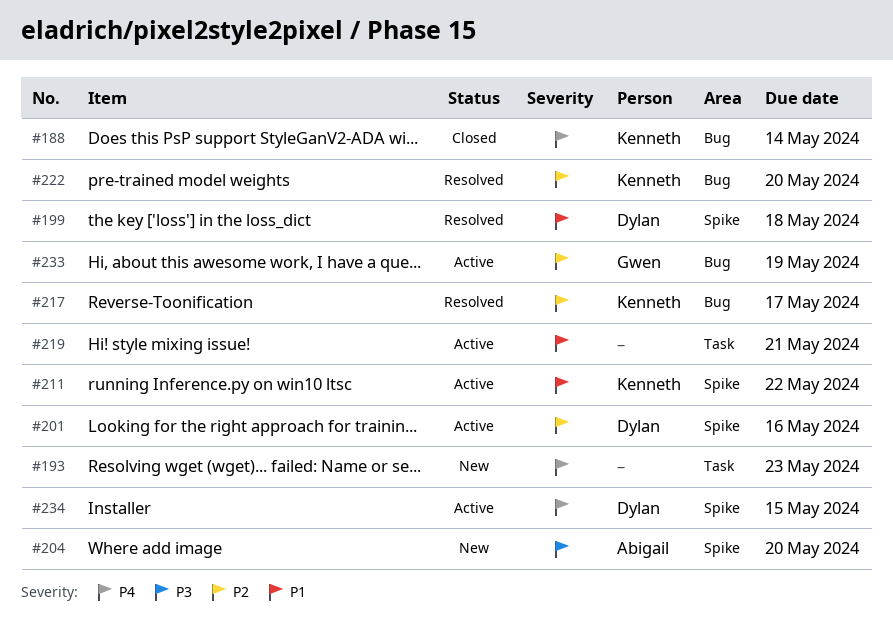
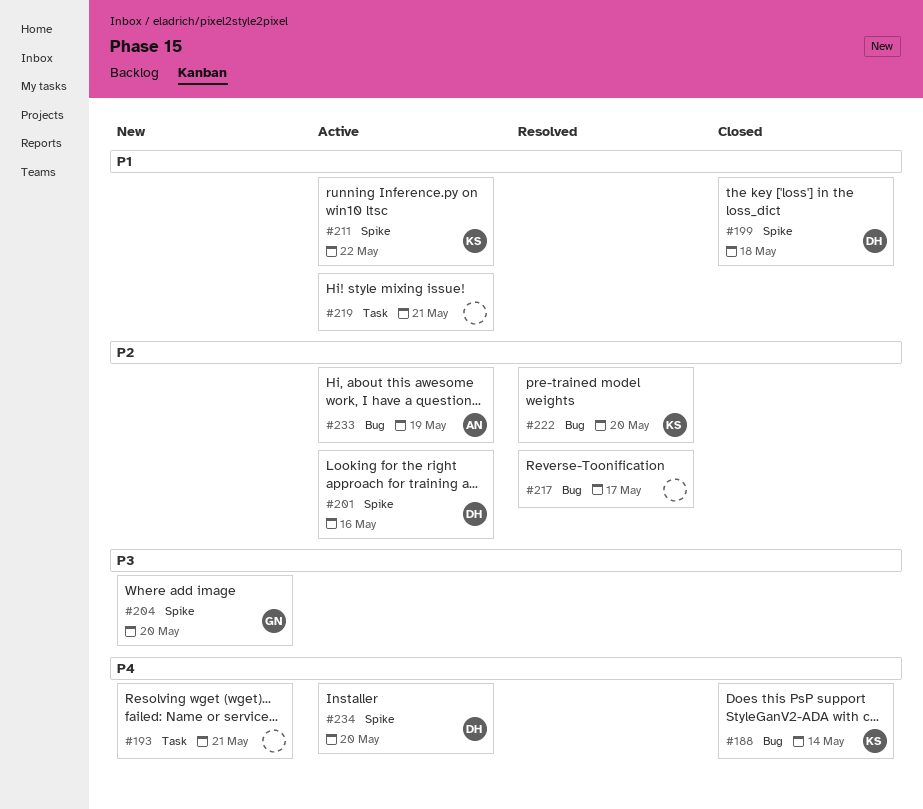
#193, due: May 23 -> May 21
#199, status: Resolved -> Closed
#204, owner: Abigail -> Gwen
#217, owner: Kenneth -> none
#233, owner: Gwen -> Abigail
#234, due: May 15 -> May 20

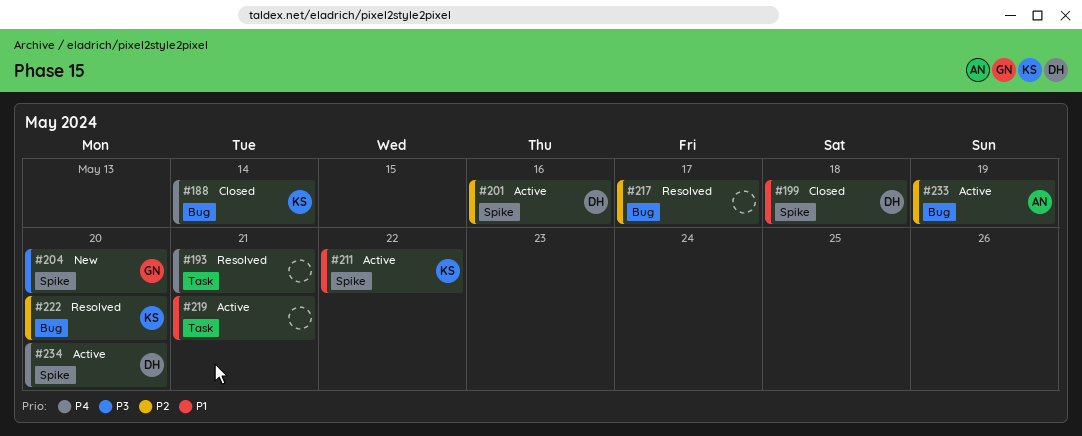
#193, status: New -> Resolved

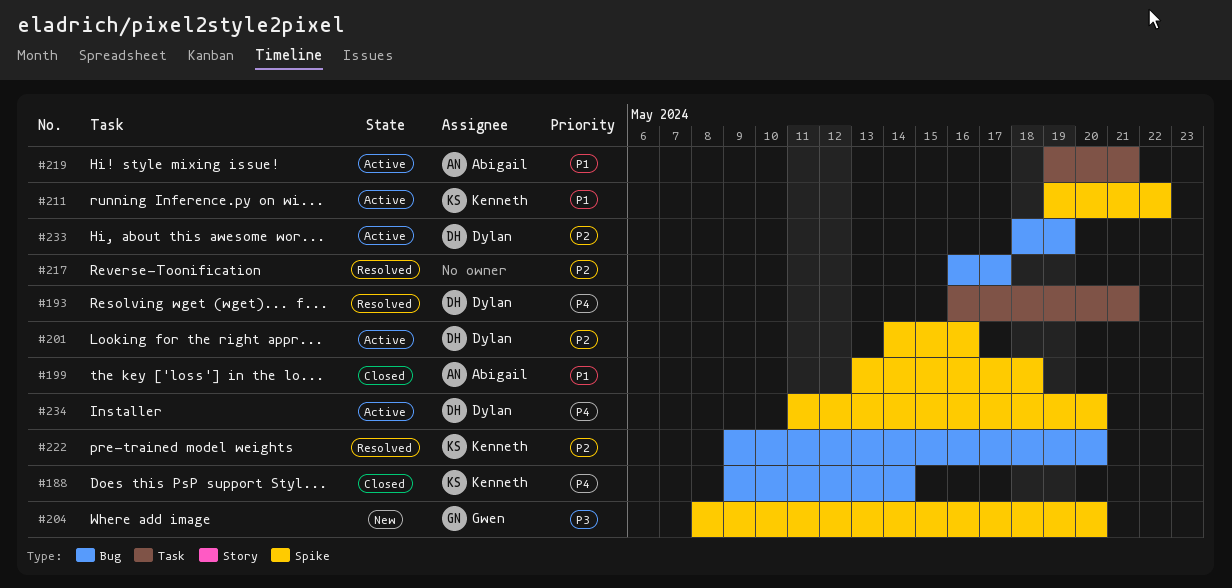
#193, owner: none -> Dylan
#199, owner: Dylan -> Abigail
#219, owner: none -> Abigail
#233, owner: Abigail -> Dylan

